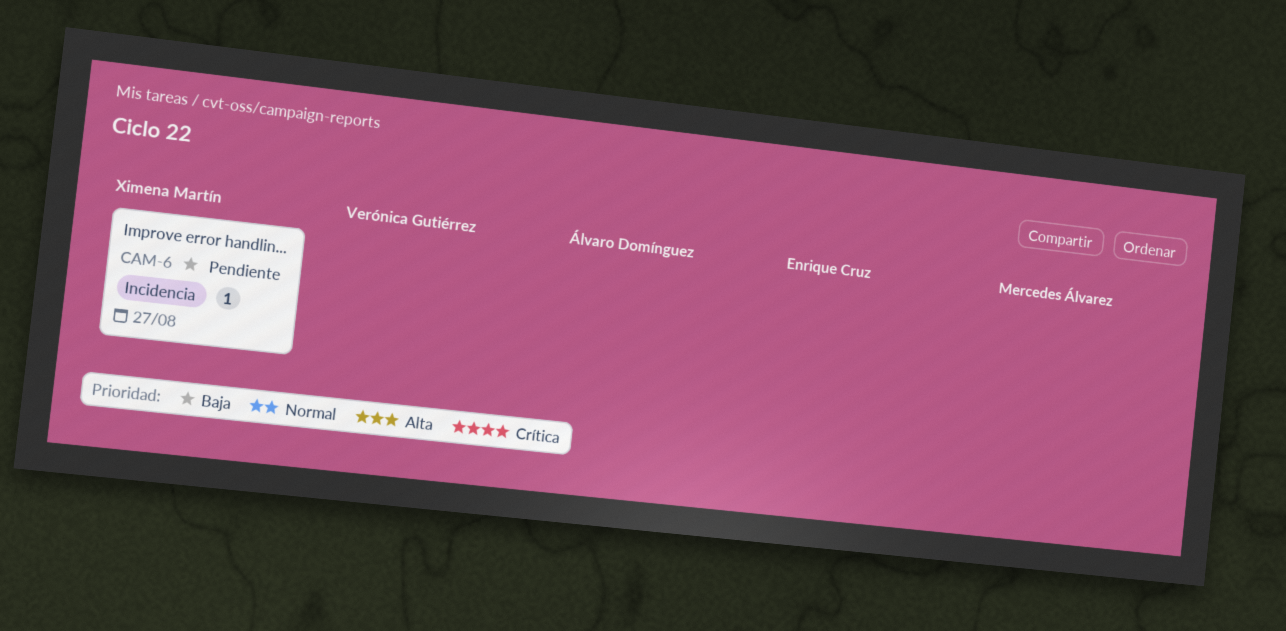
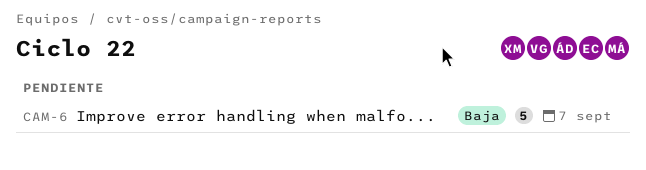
CAM-6, estimate: 1 -> 5
CAM-6, due: Aug 27 -> Sep 7

